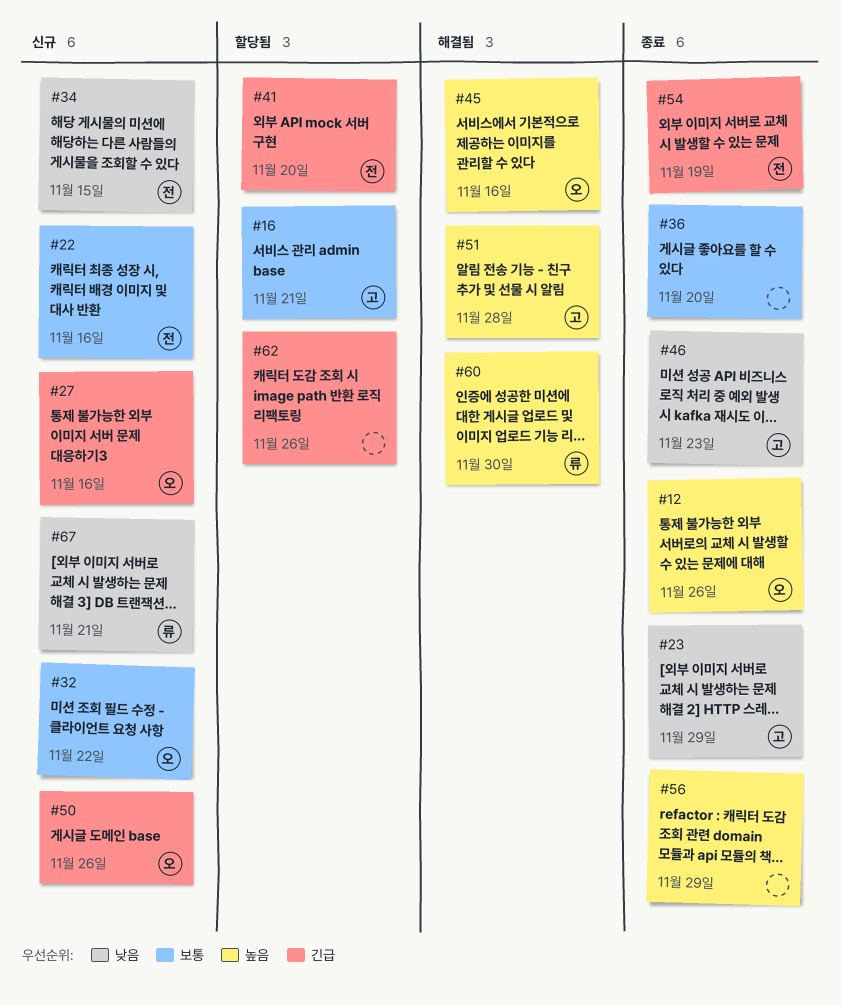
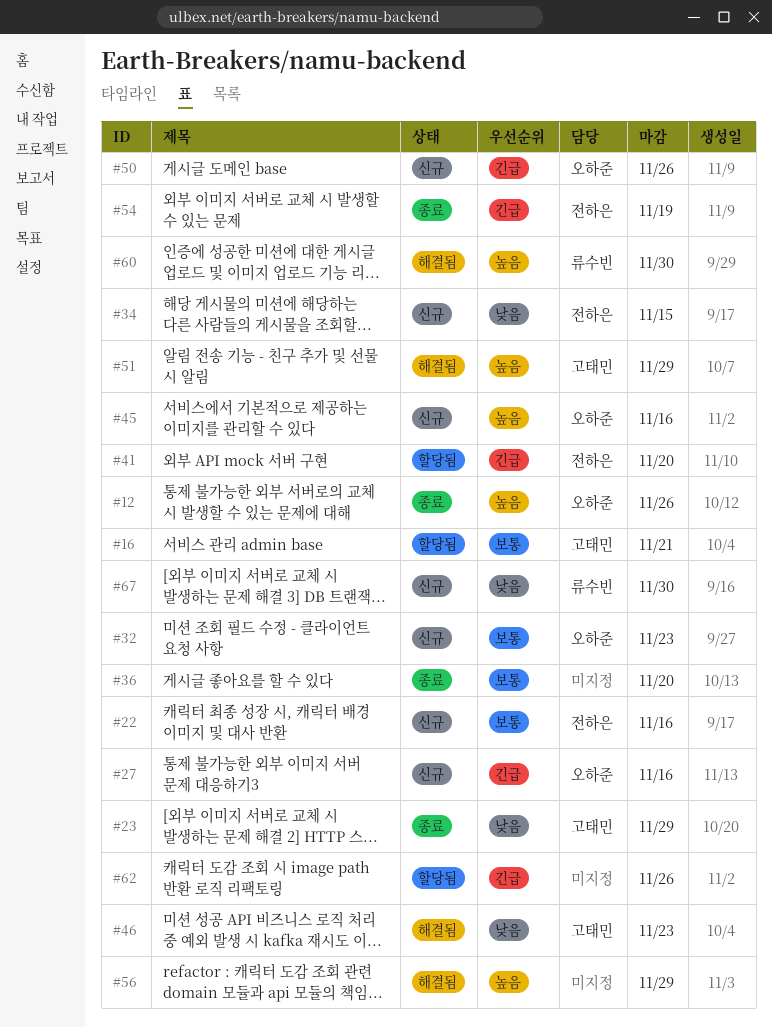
#32, due: Nov 22 -> Nov 23
#45, status: 해결됨 -> 신규
#46, status: 종료 -> 해결됨
#51, due: Nov 28 -> Nov 29
#56, status: 종료 -> 해결됨
#67, due: Nov 21 -> Nov 30

